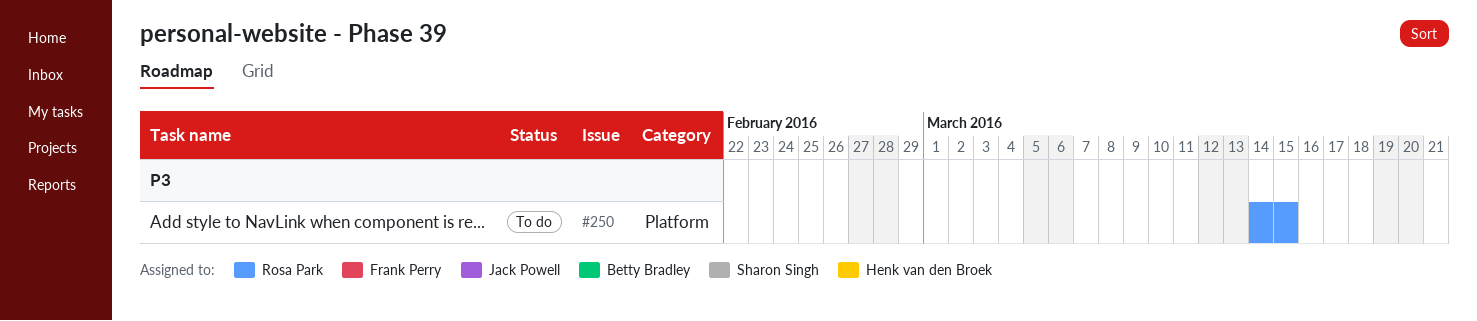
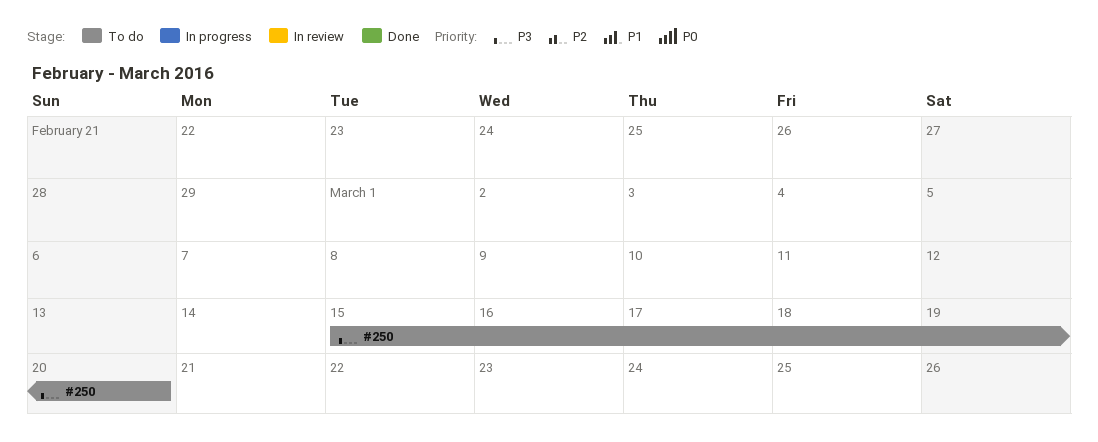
#250, start: Mar 14 -> Mar 15
#250, due: Mar 15 -> Mar 20

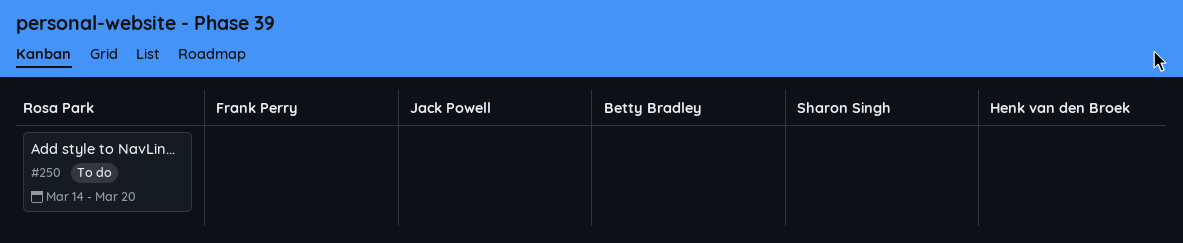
#250, start: Mar 15 -> Mar 14

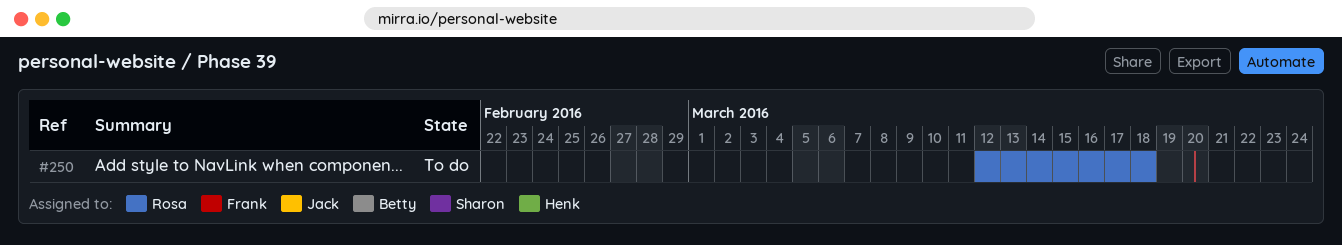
#250, start: Mar 14 -> Mar 12
#250, due: Mar 20 -> Mar 18

